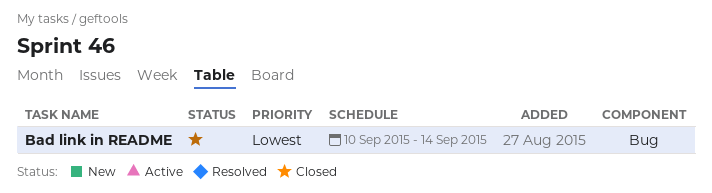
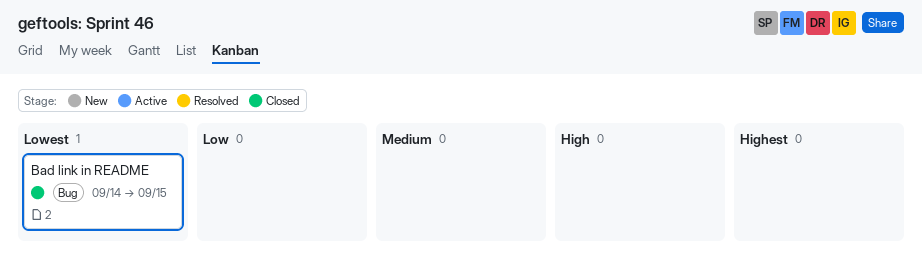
Bad link in README, start: Sep 10 -> Sep 14
Bad link in README, due: Sep 14 -> Sep 15

